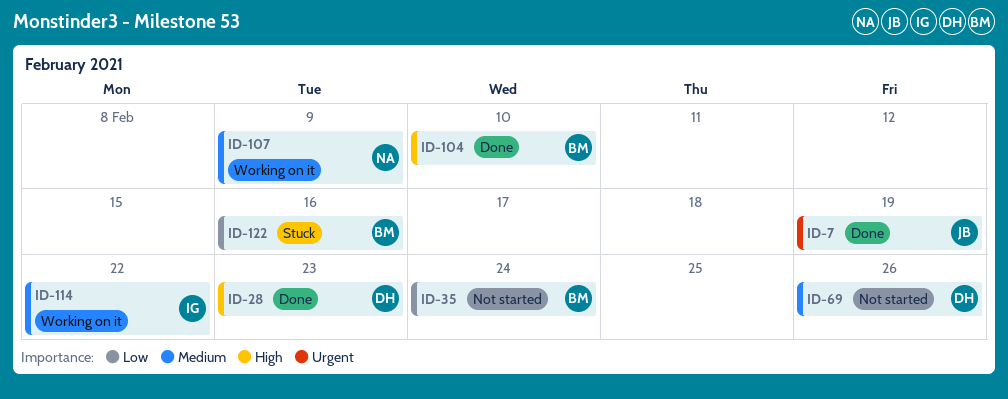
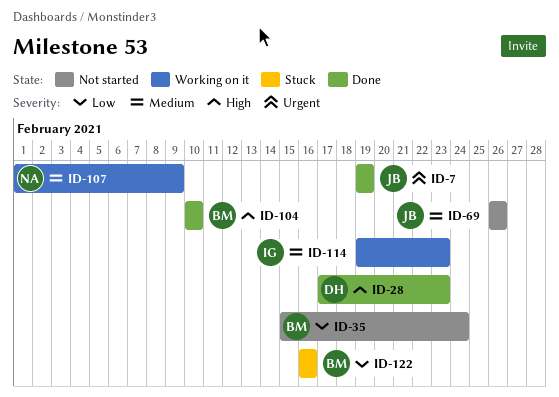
ID-69, owner: DH -> JB
ID-114, due: Feb 22 -> Feb 23

